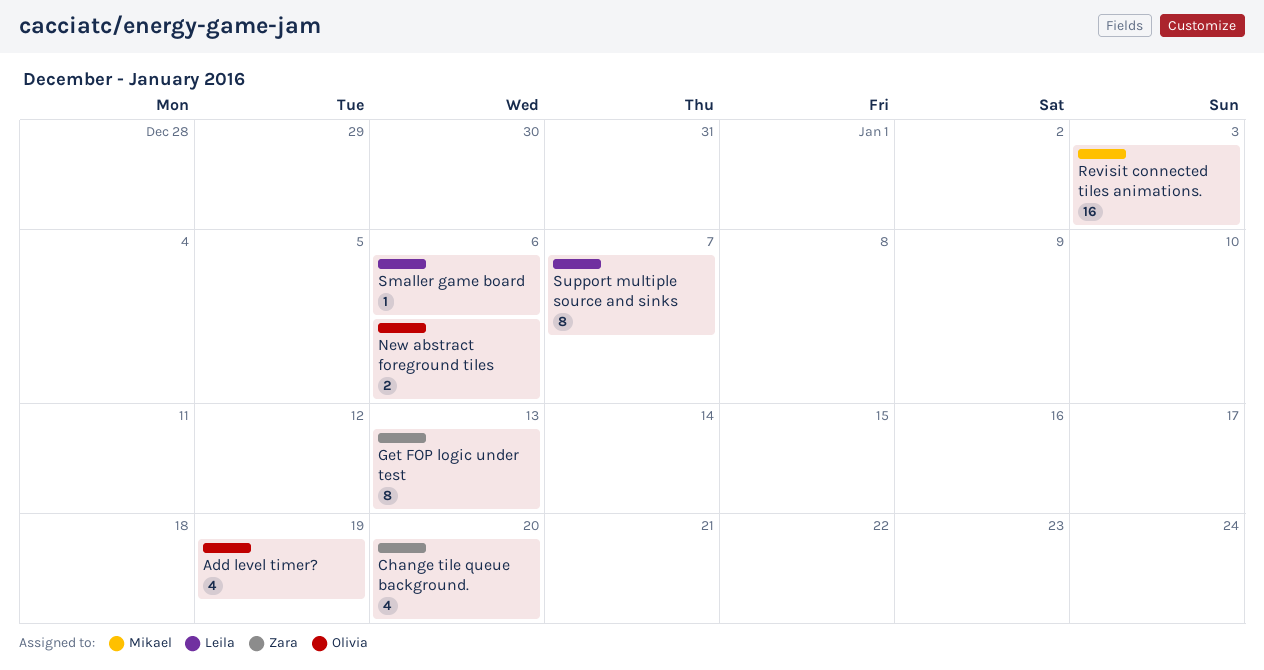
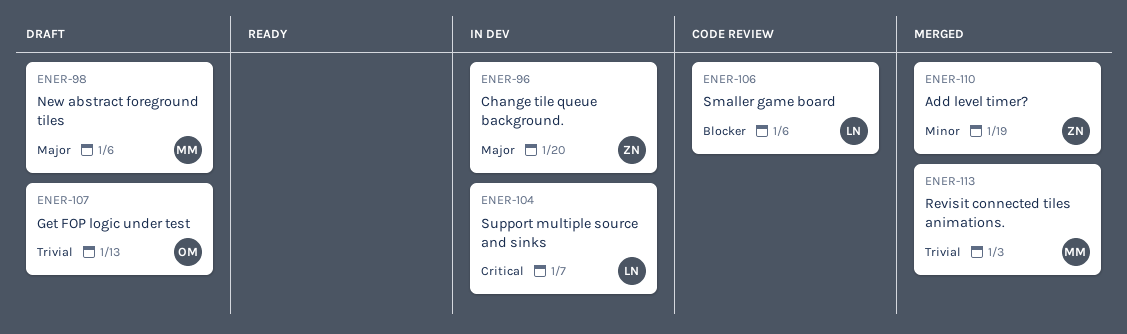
Add level timer?, owner: Olivia -> Zara
Get FOP logic under test, owner: Zara -> Olivia
New abstract foreground tiles, owner: Olivia -> Mikael

